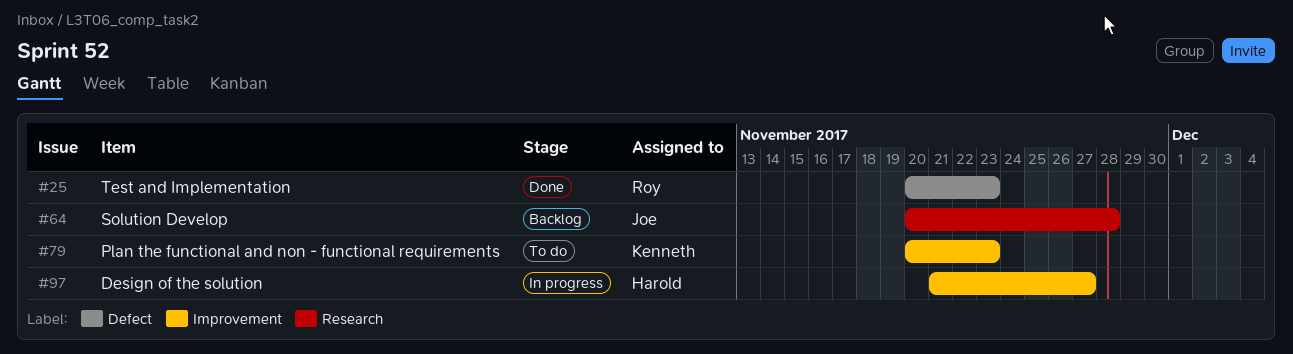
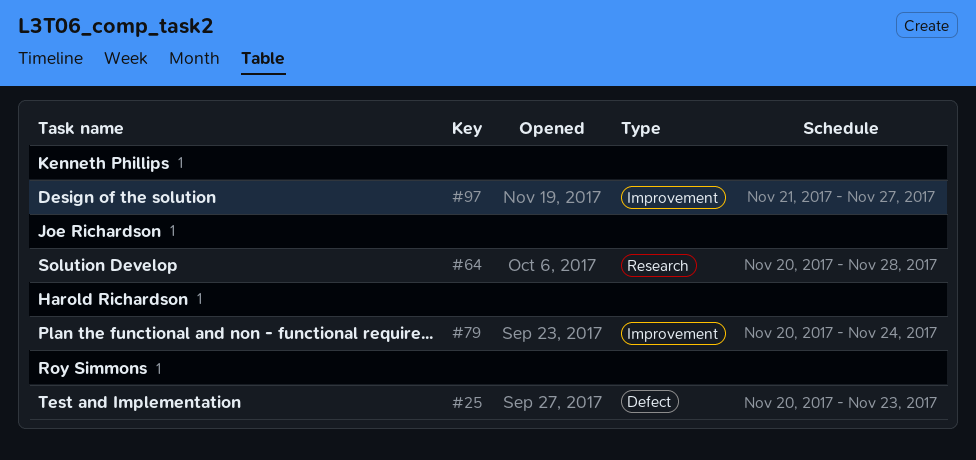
#79, owner: Kenneth Phillips -> Harold Richardson
#79, due: Nov 23 -> Nov 24
#97, owner: Harold Richardson -> Kenneth Phillips

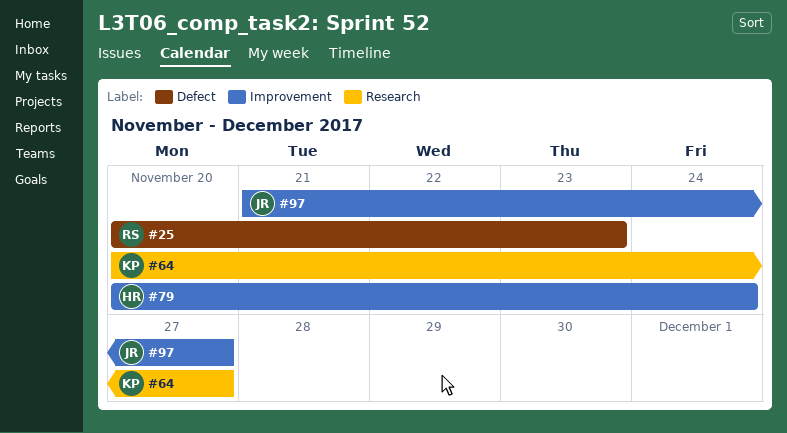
#64, owner: Joe Richardson -> Kenneth Phillips
#64, due: Nov 28 -> Nov 27
#97, owner: Kenneth Phillips -> Joe Richardson

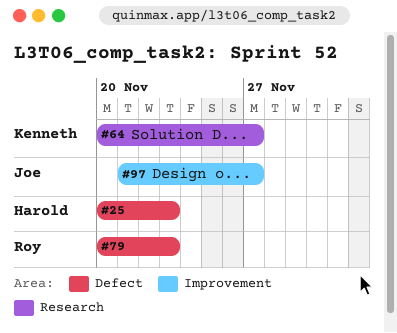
#25, owner: Roy -> Harold
#79, owner: Harold -> Roy
#79, label: Improvement -> Defect
#79, due: Nov 24 -> Nov 23

